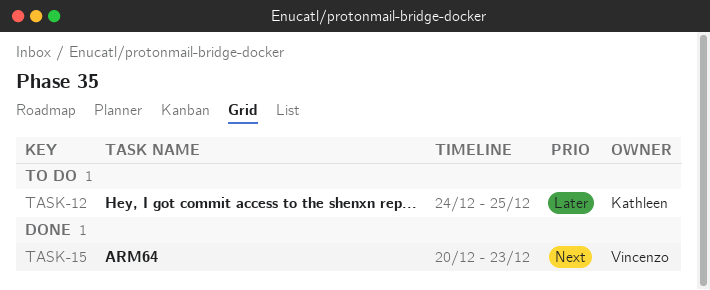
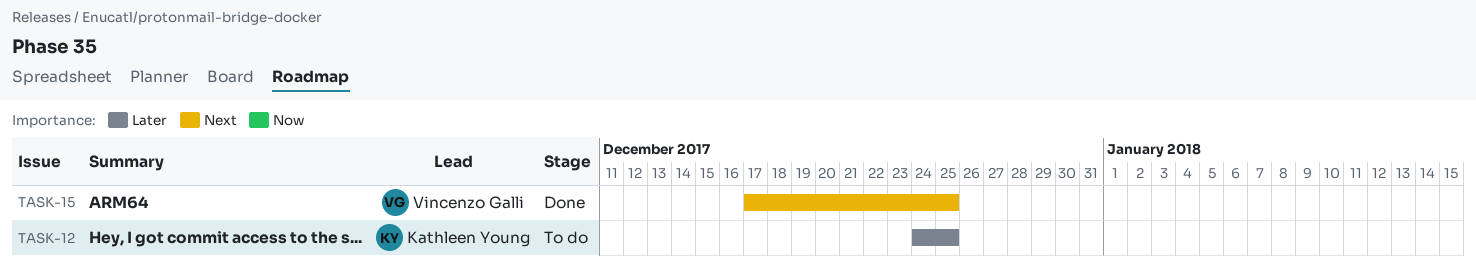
TASK-15, start: Dec 20 -> Dec 17
TASK-15, due: Dec 23 -> Dec 25

